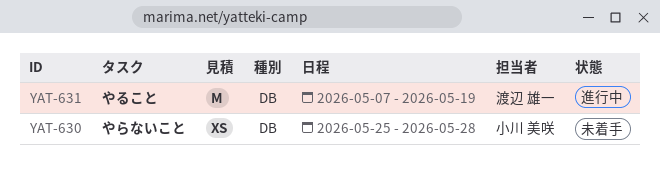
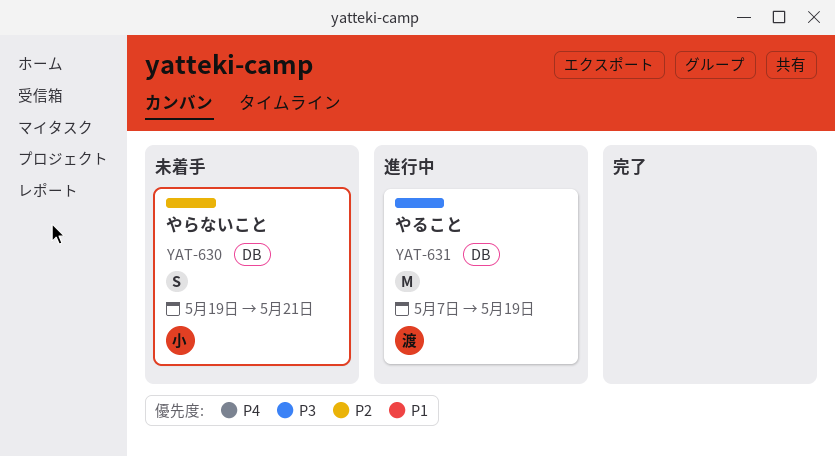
YAT-630, estimate: XS -> S
YAT-630, start: May 25 -> May 19
YAT-630, due: May 28 -> May 21

